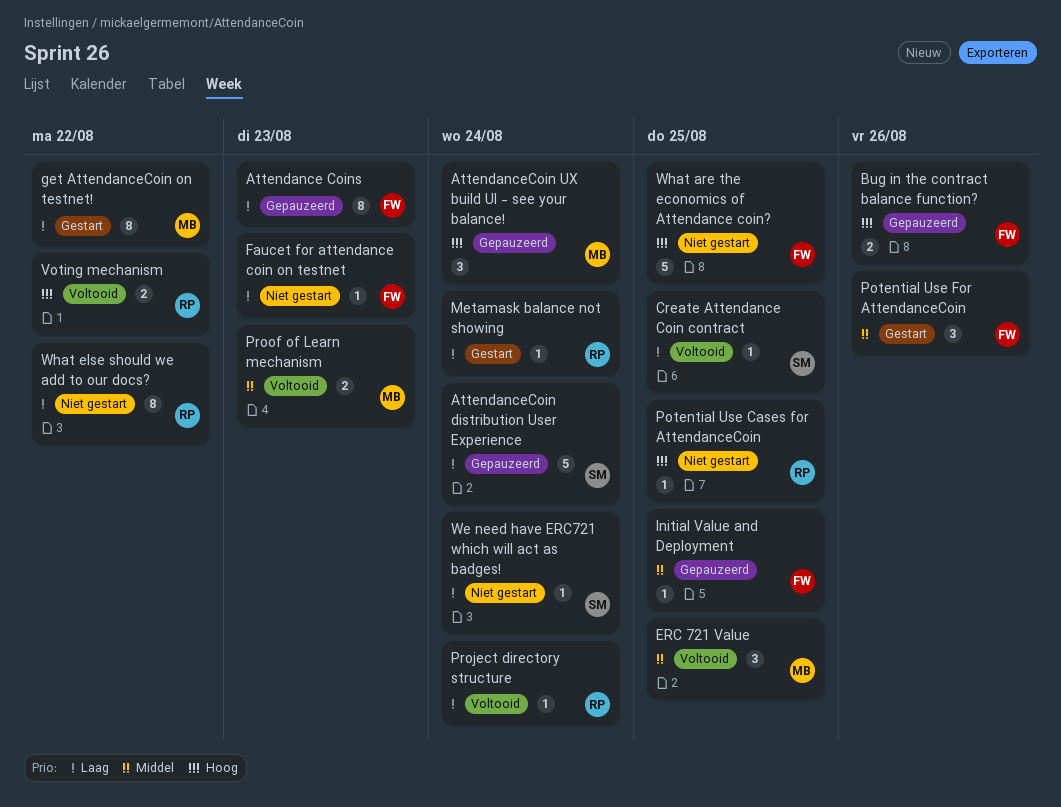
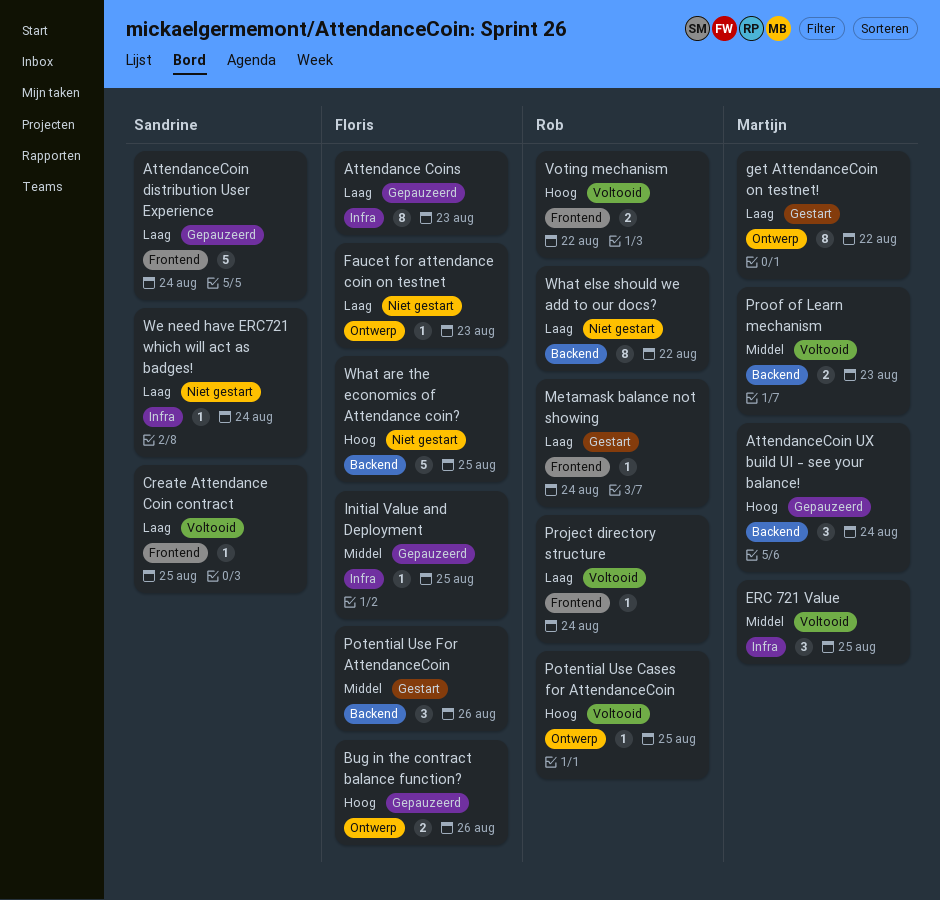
Potential Use Cases for AttendanceCoin, status: Niet gestart -> Voltooid

